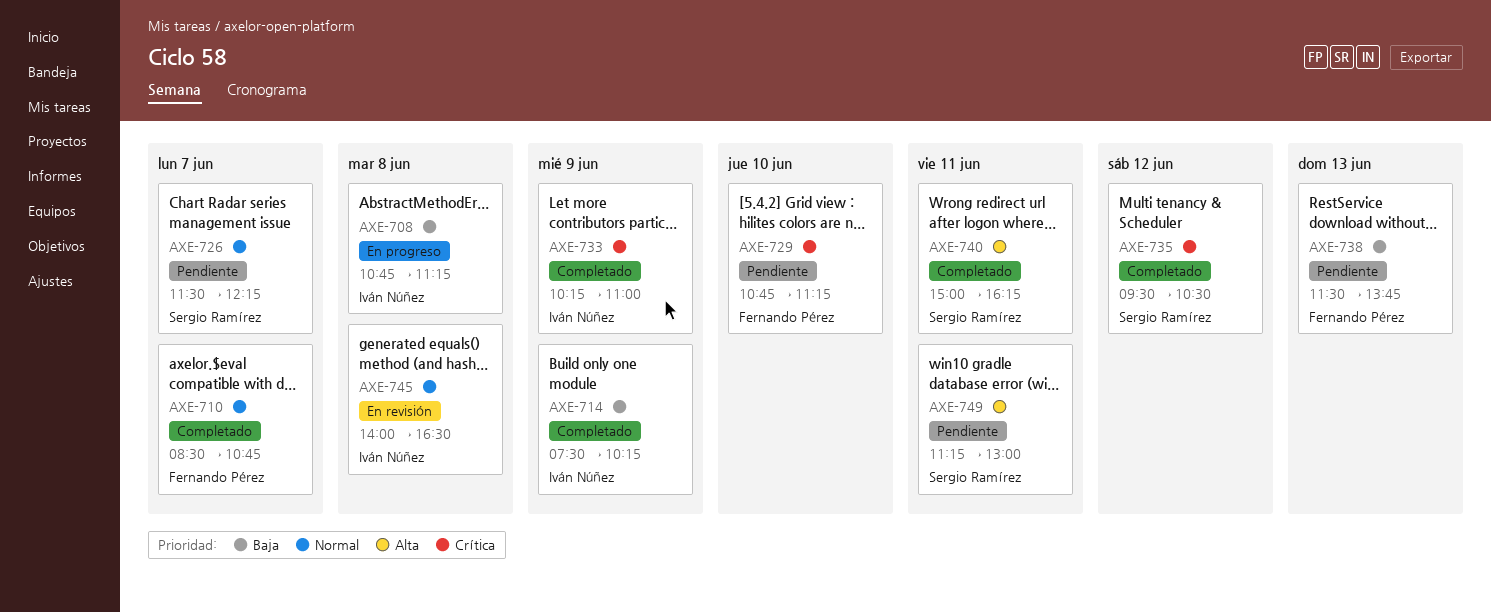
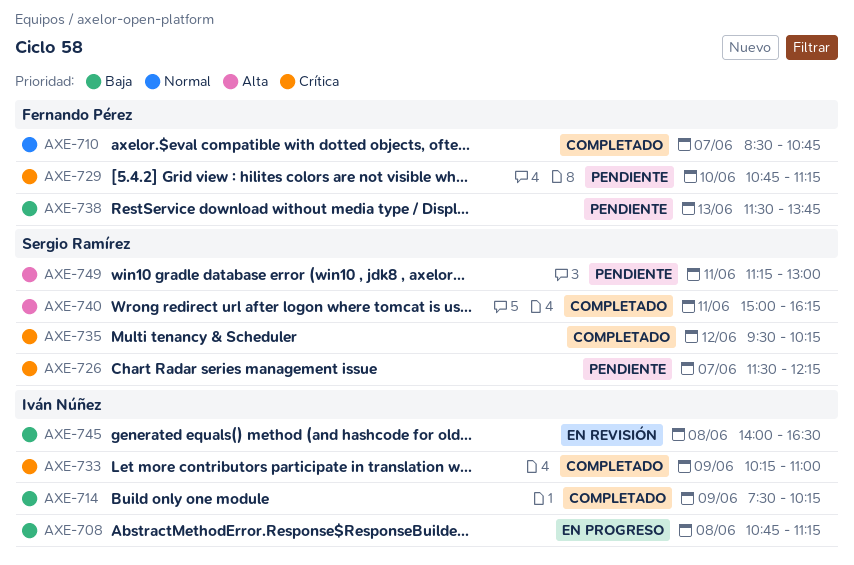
AXE-726, priority: Normal -> Crítica
AXE-735, ends: 10:30 -> 10:15
AXE-745, priority: Normal -> Baja

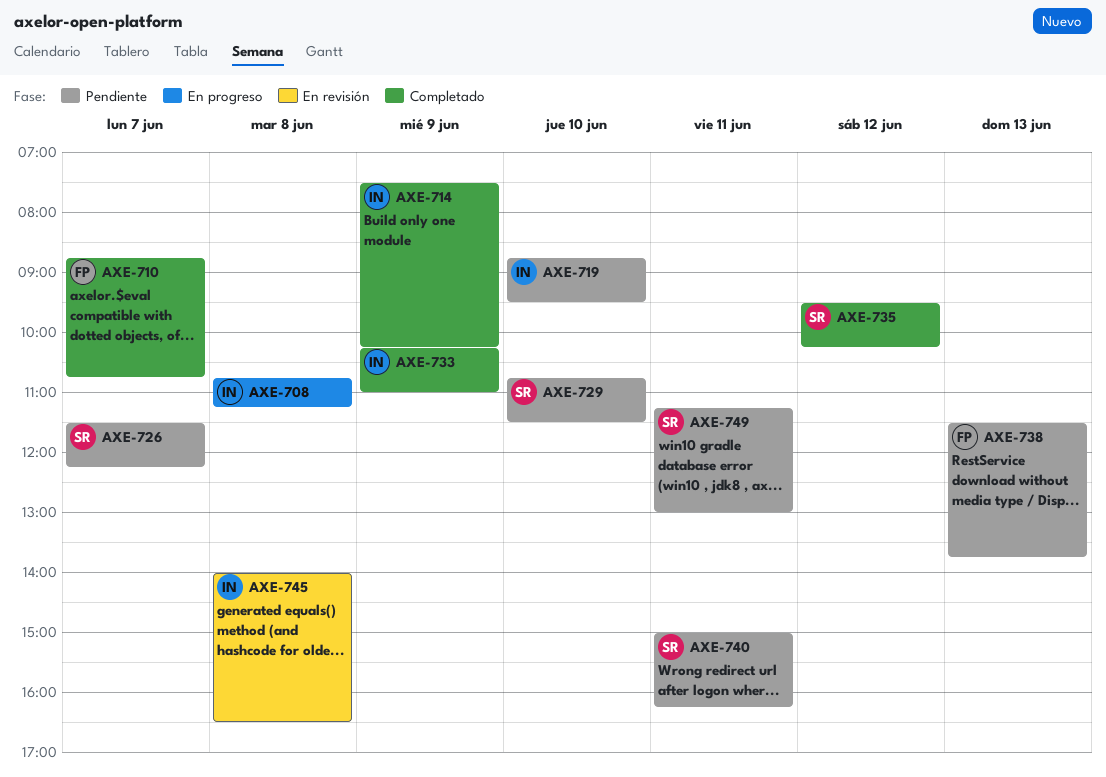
AXE-710, begins: 08:30 -> 08:45
AXE-719: none -> present
AXE-729, owner: Fernando Pérez -> Sergio Ramírez
AXE-729, ends: 11:15 -> 11:30
AXE-740, status: Completado -> Pendiente

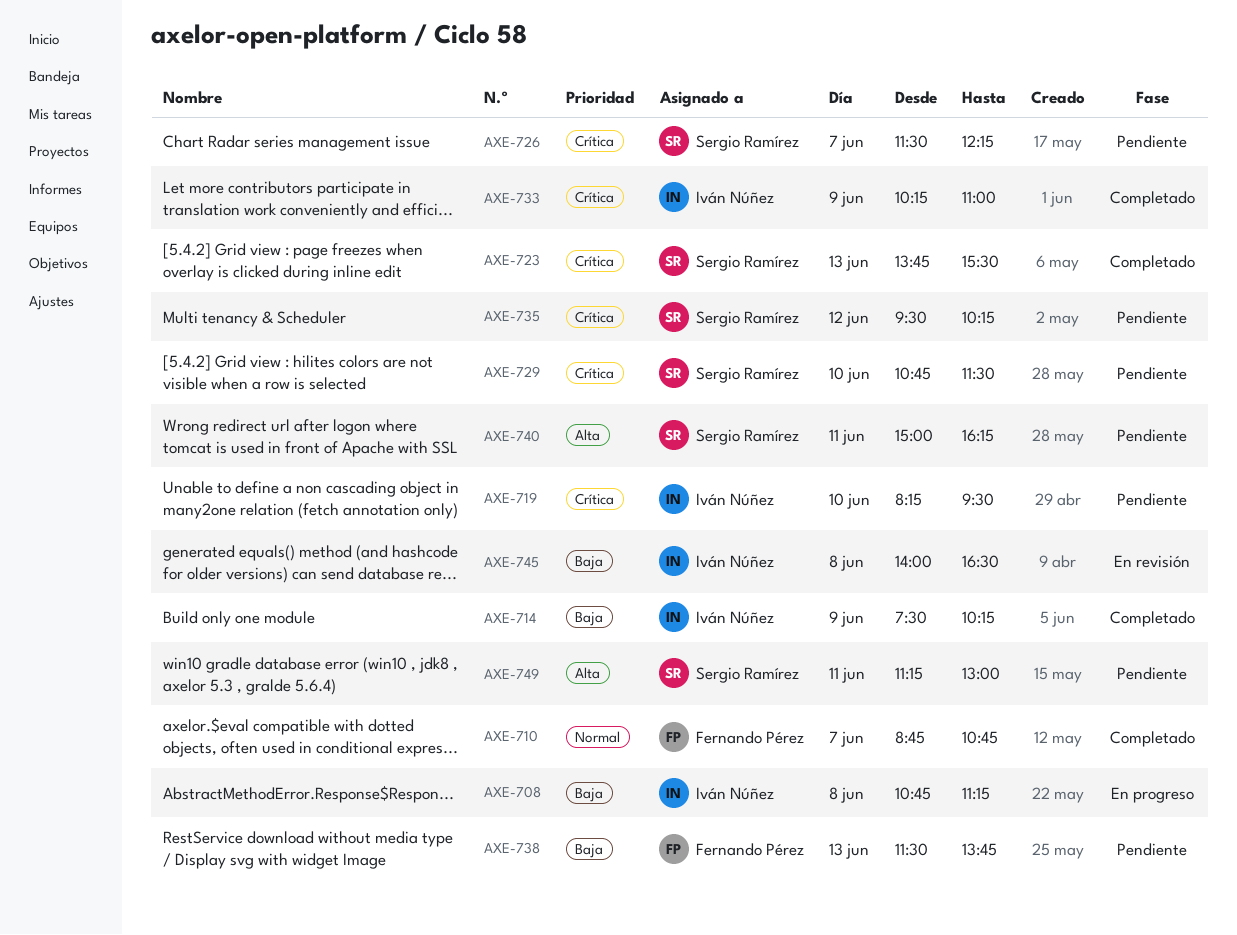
AXE-719, begins: 08:45 -> 08:15
AXE-723: none -> present
AXE-735, status: Completado -> Pendiente

